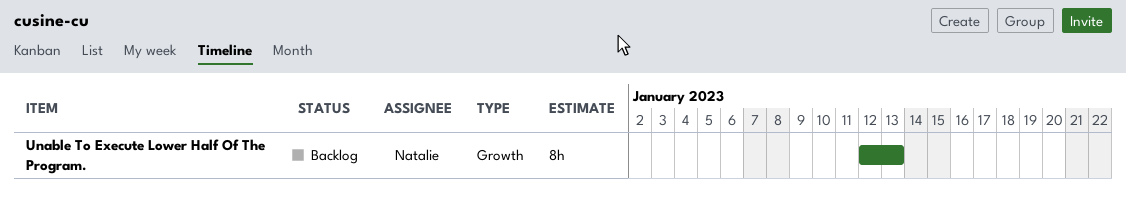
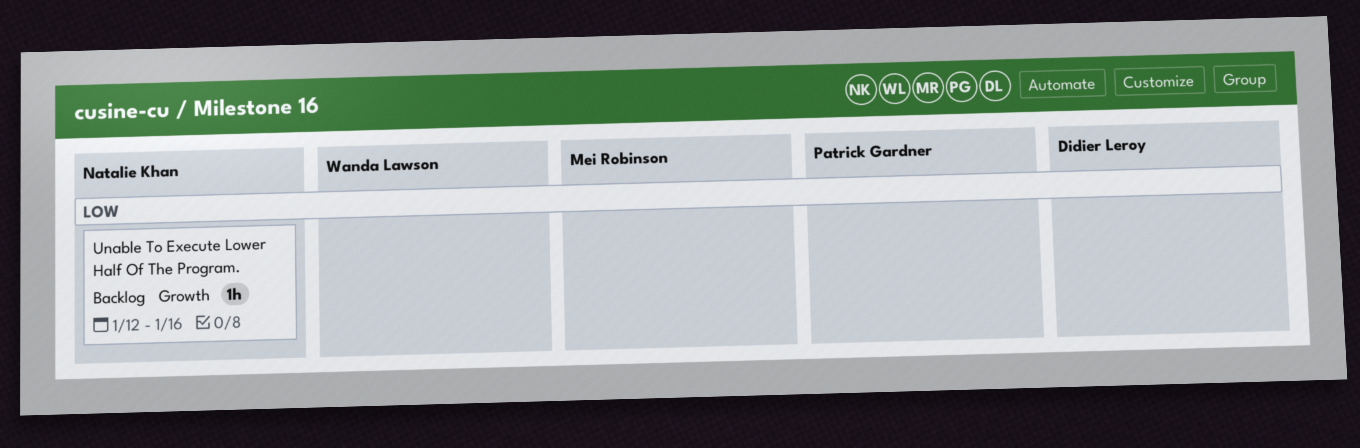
Unable To Execute Lower Half Of The Program., estimate: 8h -> 1h
Unable To Execute Lower Half Of The Program., due: Jan 13 -> Jan 16

